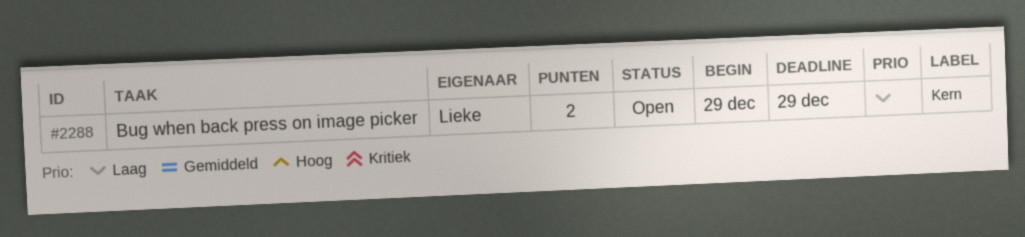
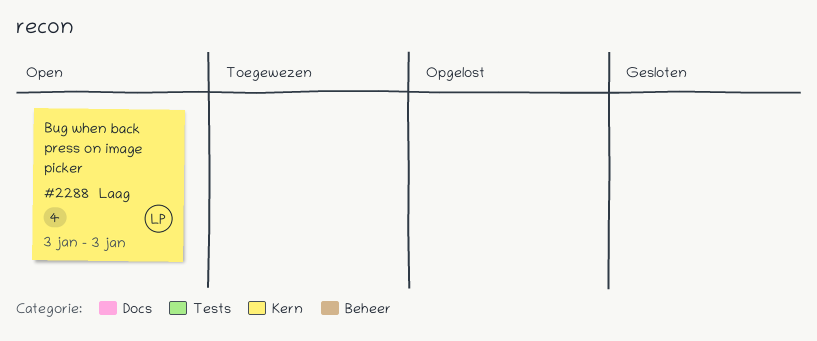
#2288, estimate: 2 -> 4
#2288, start: Dec 29 -> Jan 3
#2288, due: Dec 29 -> Jan 3

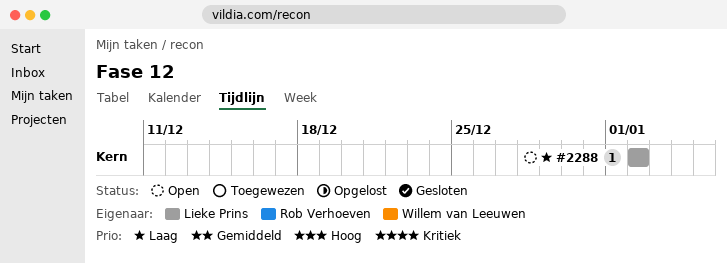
#2288, estimate: 4 -> 1
#2288, start: Jan 3 -> Jan 2
#2288, due: Jan 3 -> Jan 2

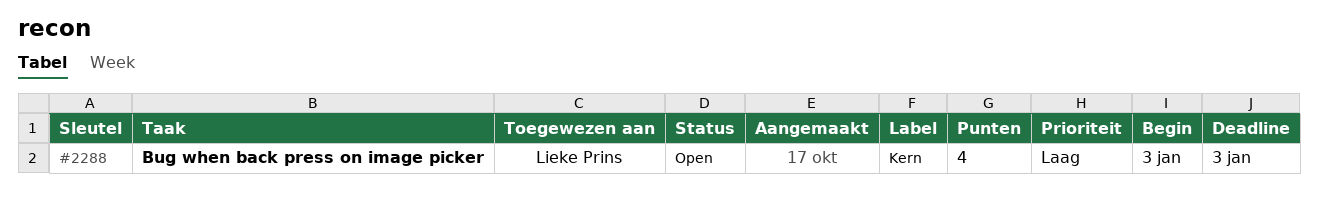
#2288, estimate: 1 -> 4
#2288, start: Jan 2 -> Jan 3
#2288, due: Jan 2 -> Jan 3

